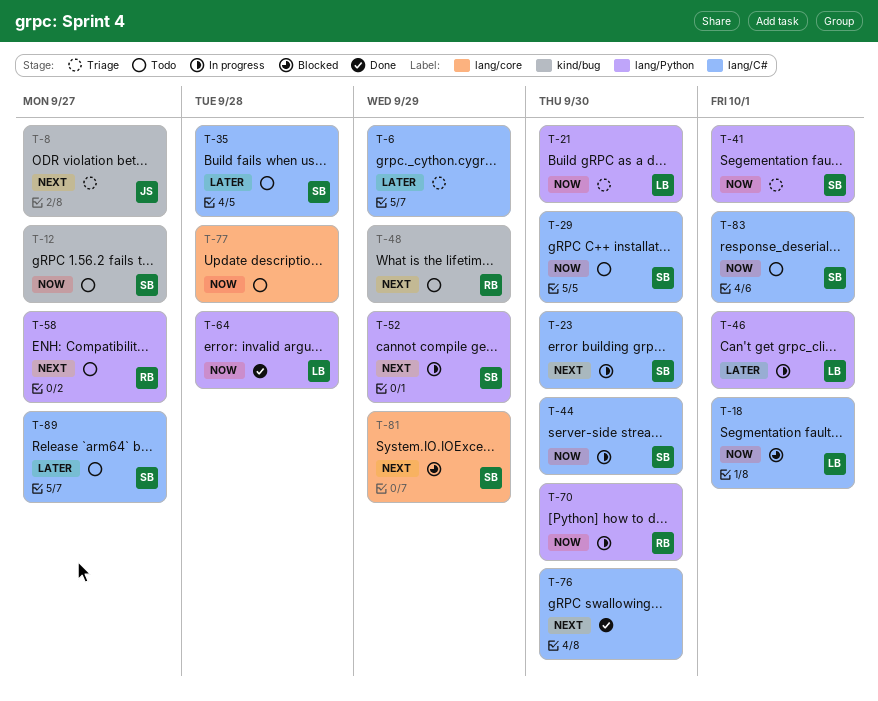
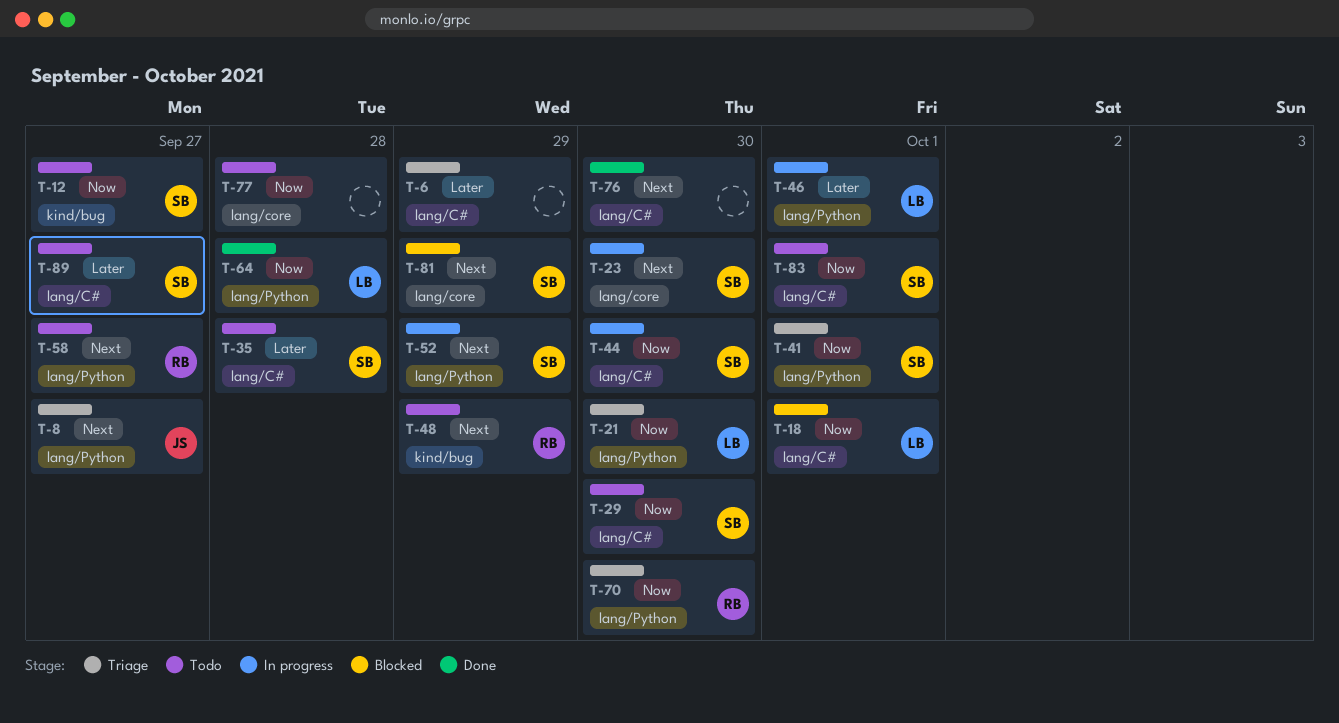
T-8, label: kind/bug -> lang/Python
T-23, label: lang/C# -> lang/core
T-70, status: In progress -> Triage

